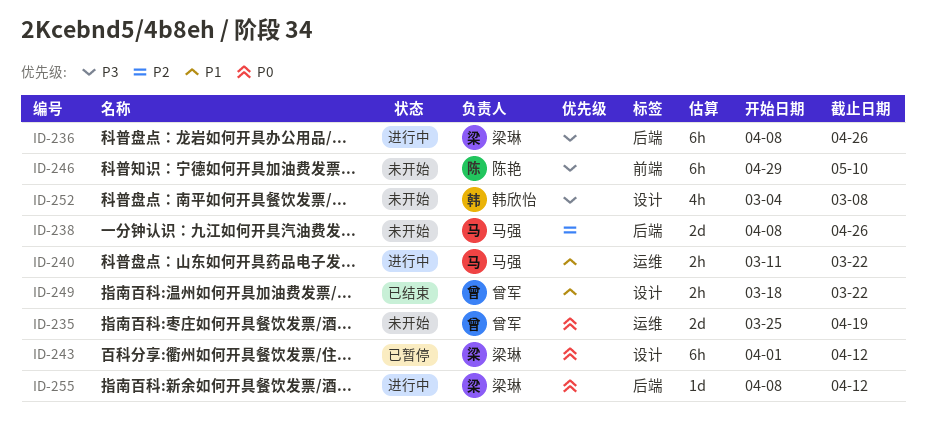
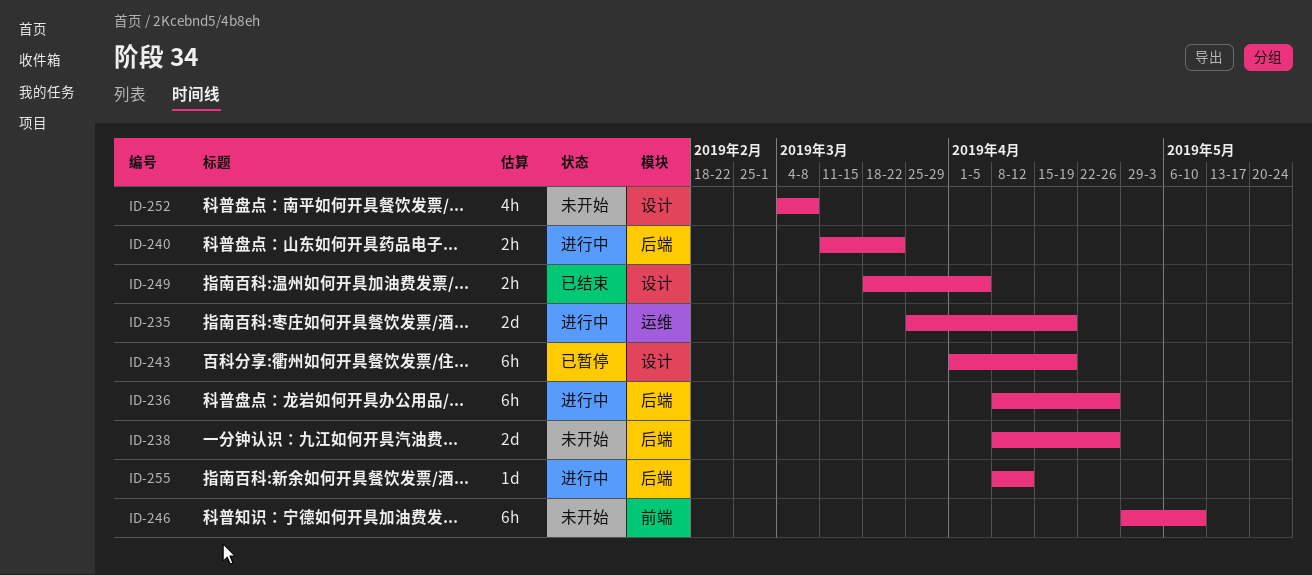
ID-235, status: 未开始 -> 进行中
ID-240, label: 运维 -> 后端
ID-243, due: Apr 12 -> Apr 19
ID-249, due: Mar 22 -> Apr 5

